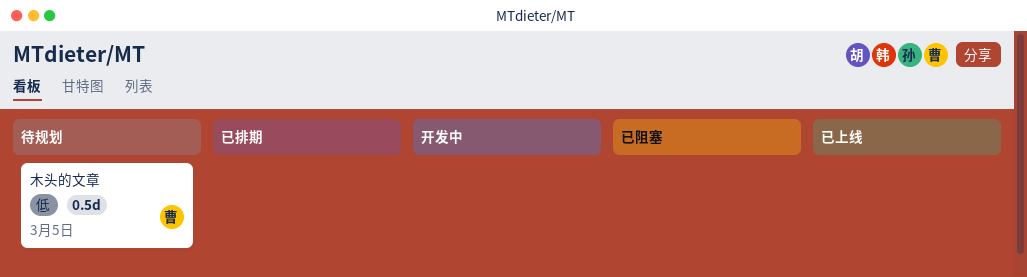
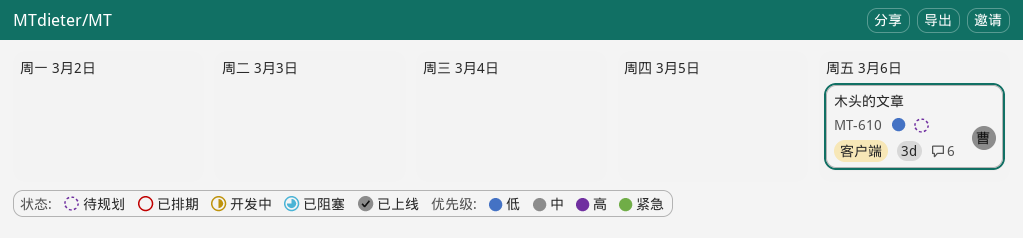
木头的文章, estimate: 0.5d -> 3d
木头的文章, due: Mar 5 -> Mar 6

